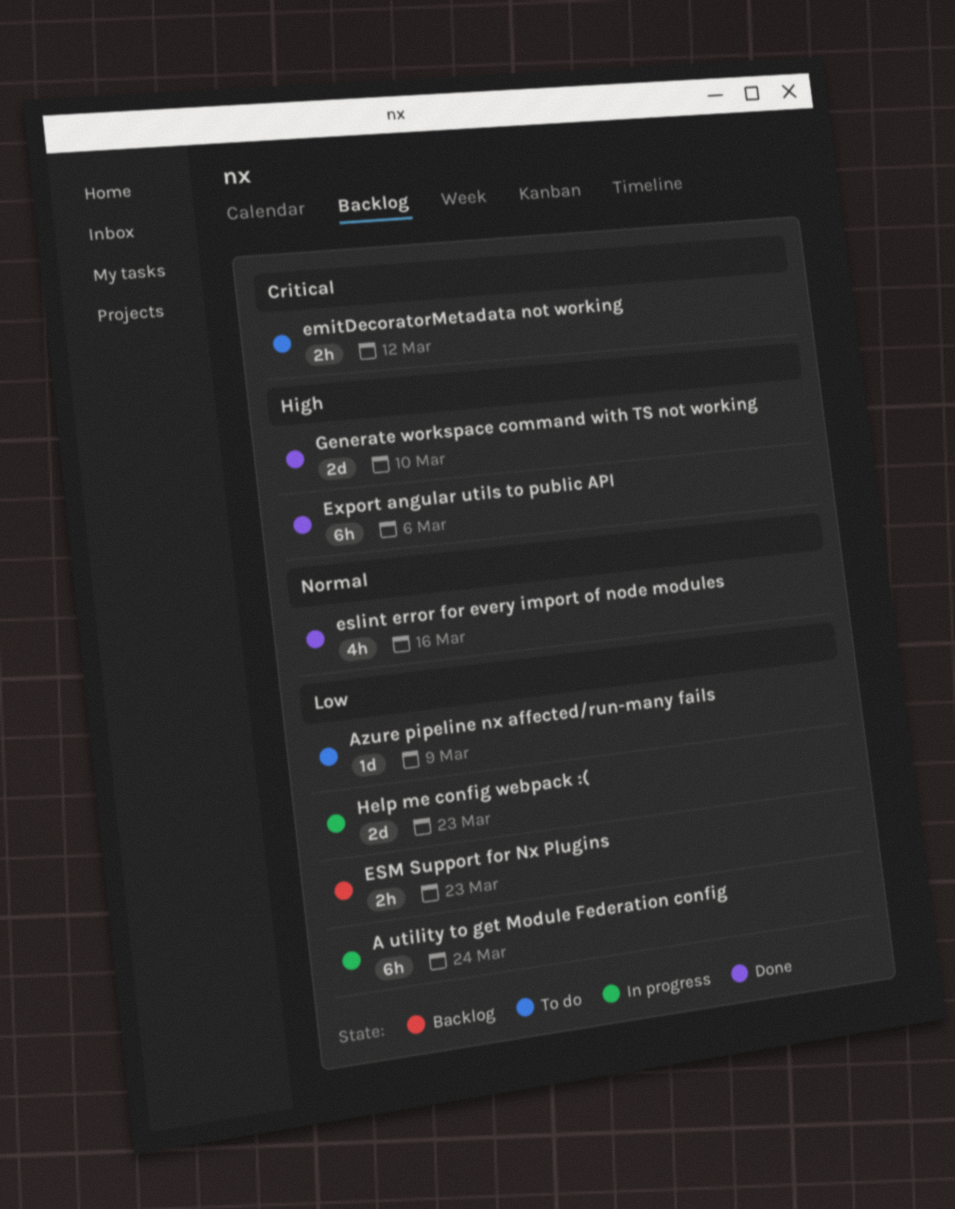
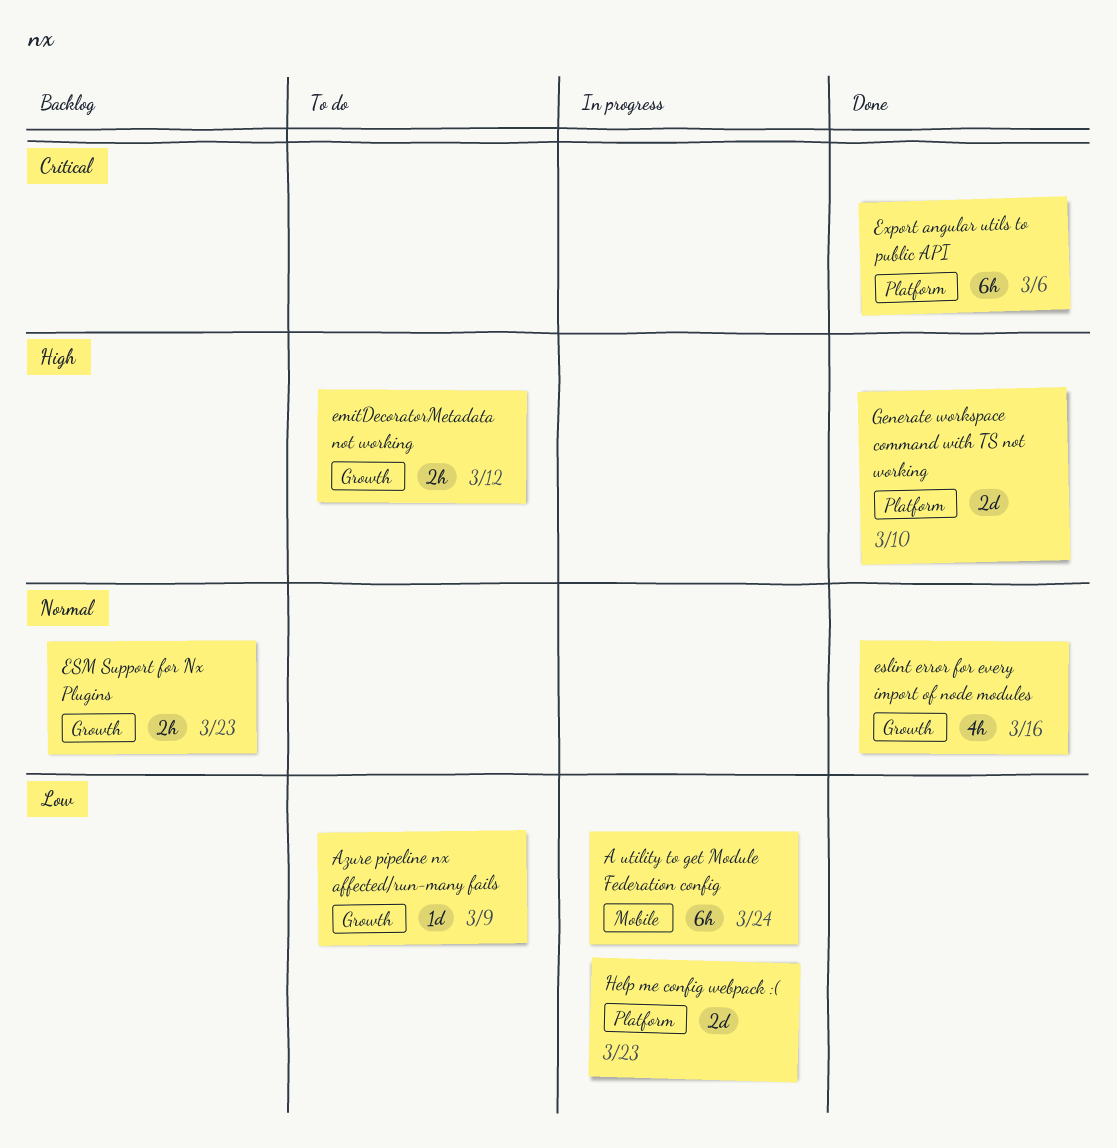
emitDecoratorMetadata not working, priority: Critical -> High
ESM Support for Nx Plugins, priority: Low -> Normal
Export angular utils to public API, priority: High -> Critical

